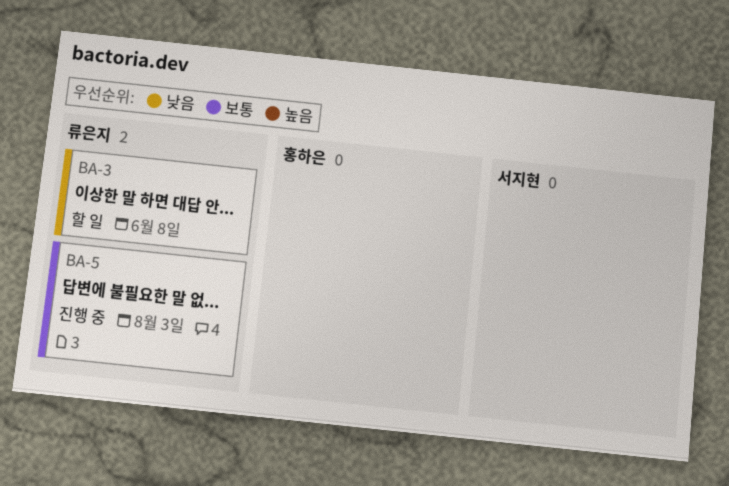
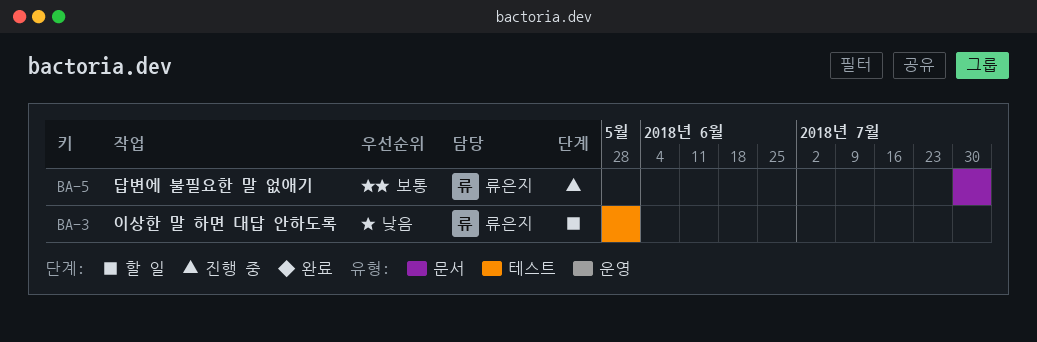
BA-3, due: Jun 8 -> Jun 1

